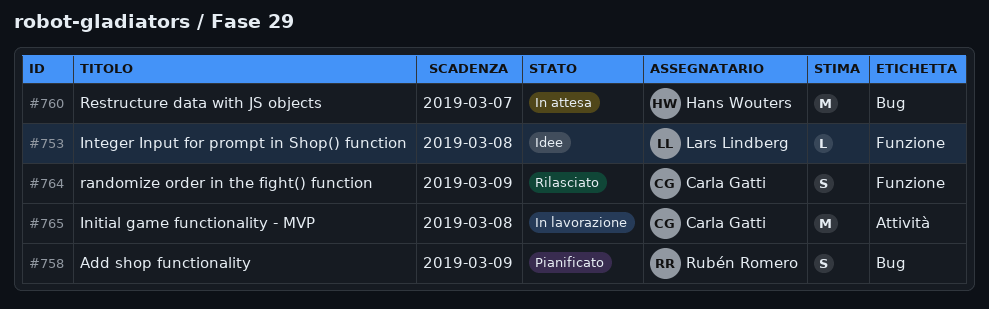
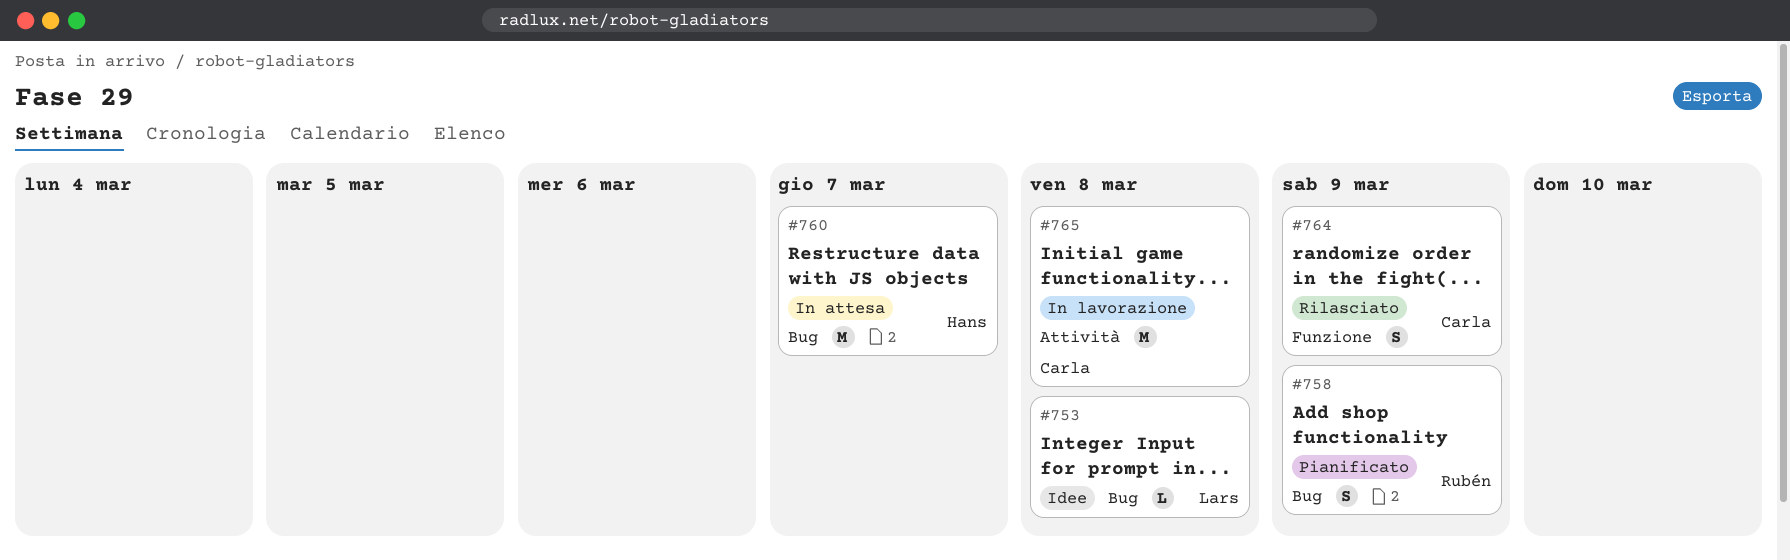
#753, label: Funzione -> Bug

